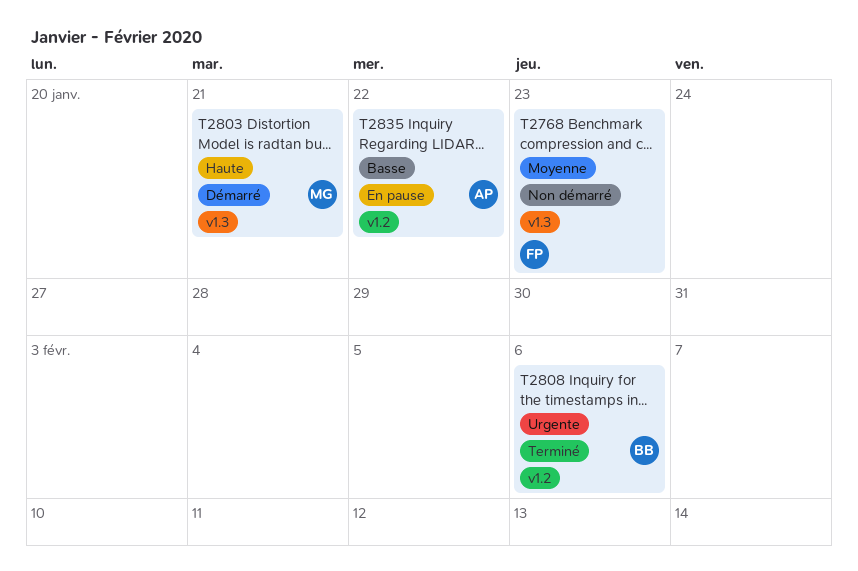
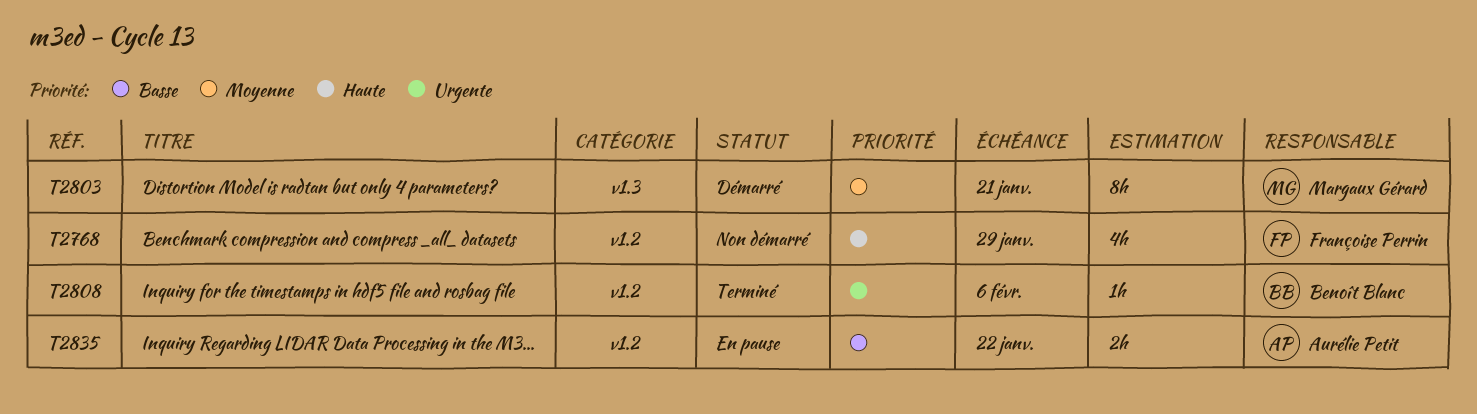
T2768, priority: Moyenne -> Haute
T2768, label: v1.3 -> v1.2
T2768, due: Jan 23 -> Jan 29
T2803, priority: Haute -> Moyenne

